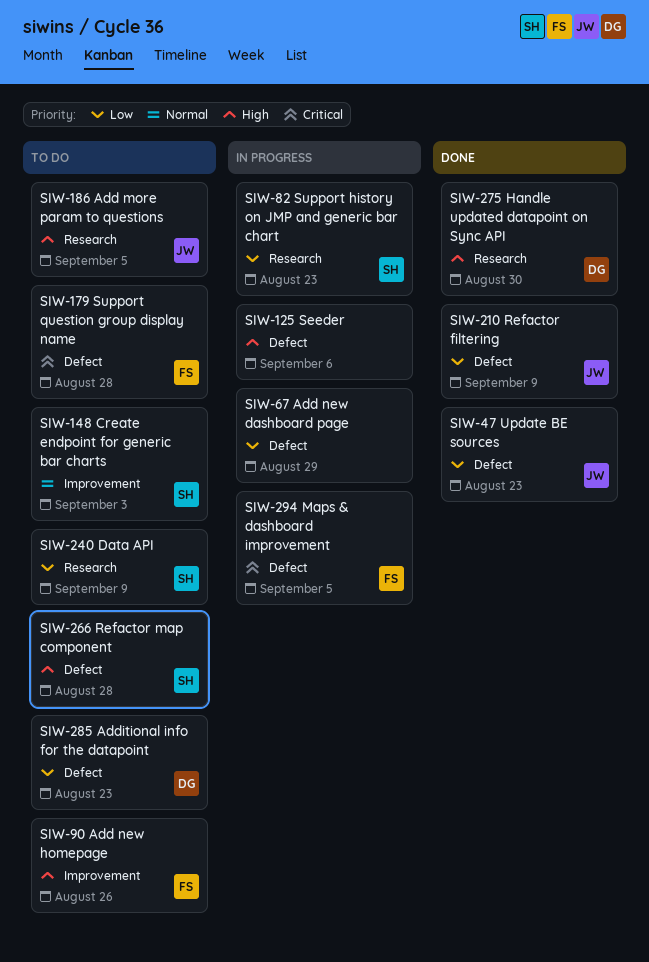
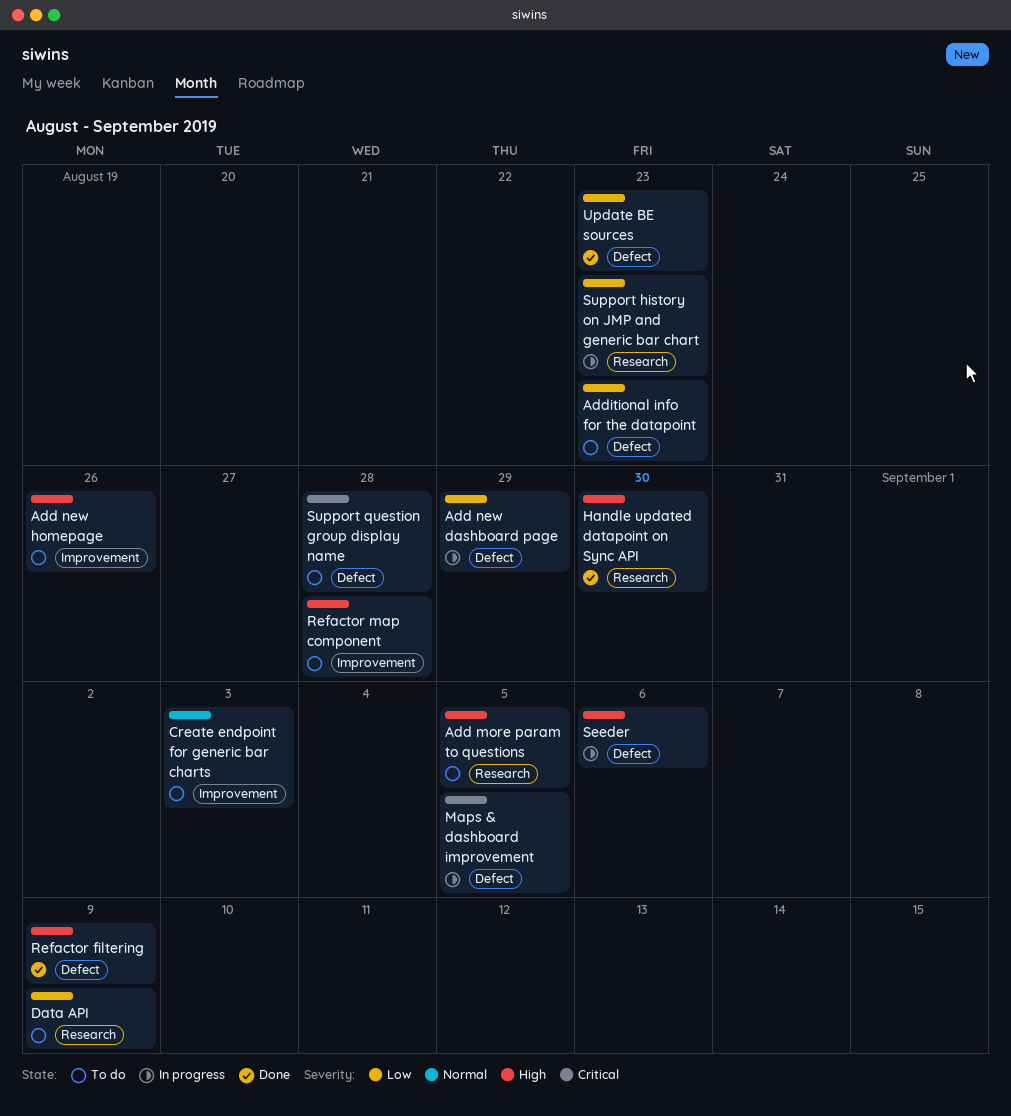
Refactor filtering, priority: Low -> High
Refactor map component, label: Defect -> Improvement

